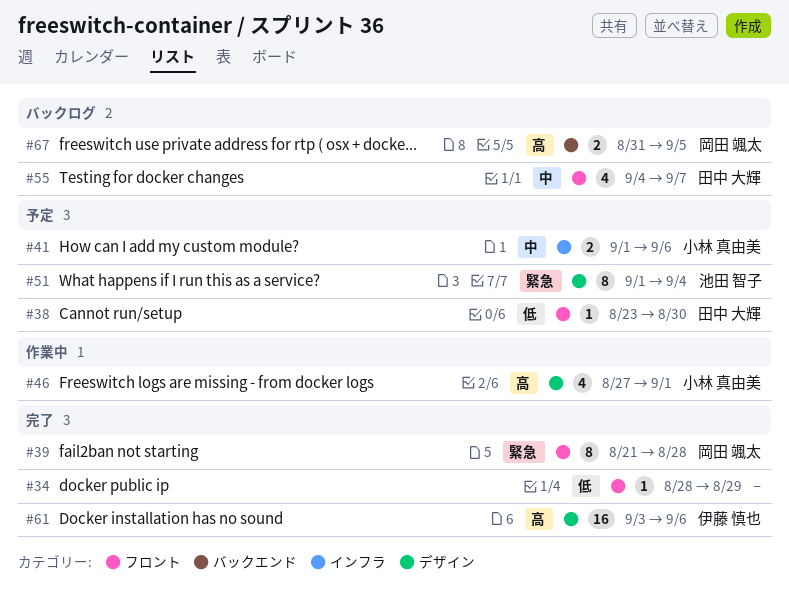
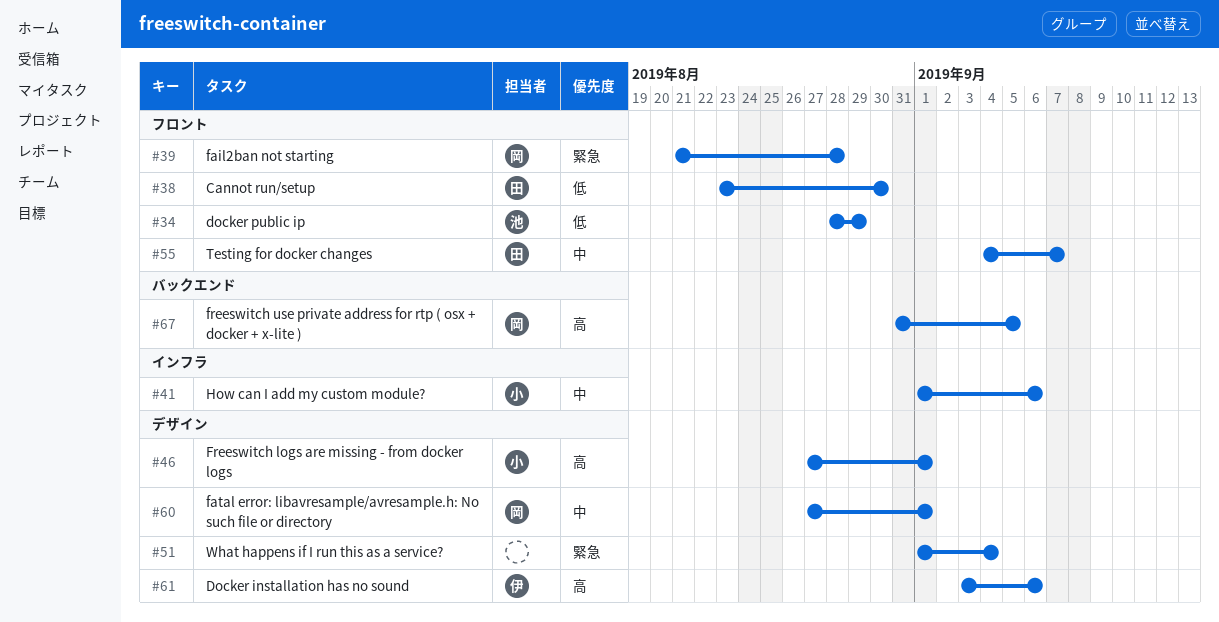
#34, owner: none -> 池田 智子
#51, owner: 池田 智子 -> none
#60: none -> present

